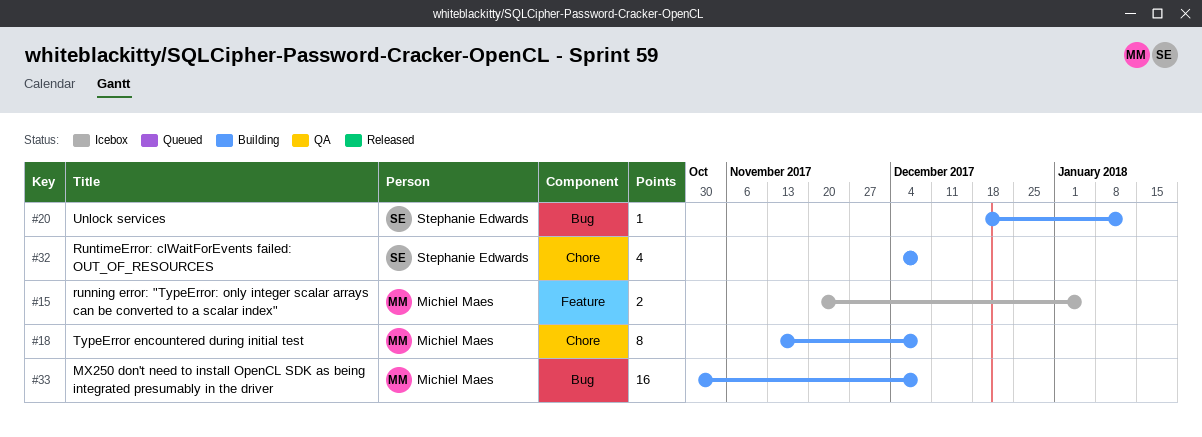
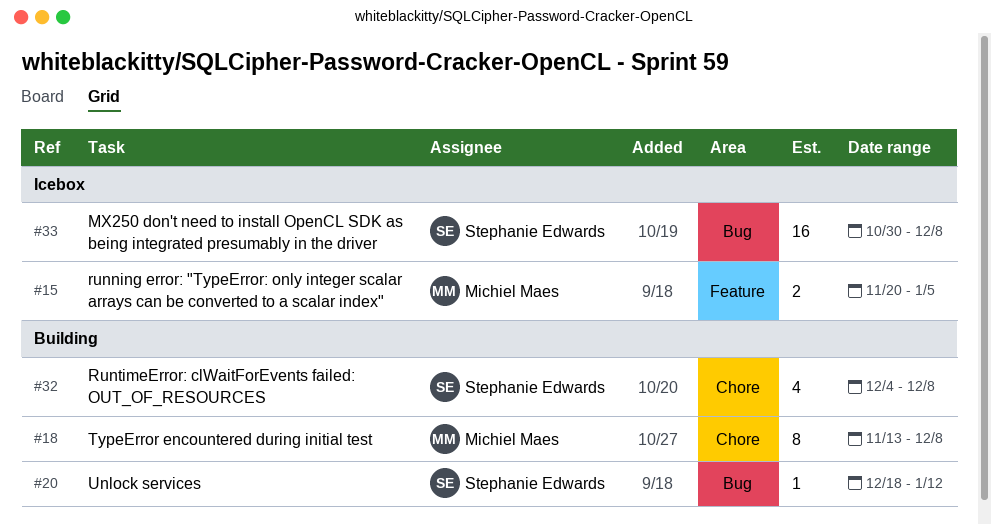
#33, status: Building -> Icebox
#33, owner: Michiel Maes -> Stephanie Edwards

